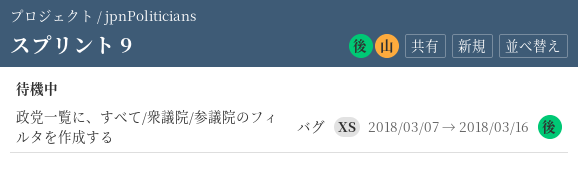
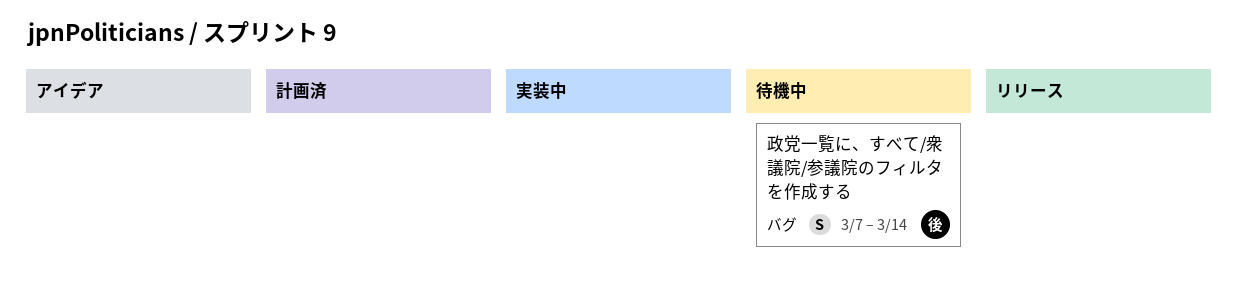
政党一覧に、すべて/衆議院/参議院のフィルタを作成する, estimate: XS -> S
政党一覧に、すべて/衆議院/参議院のフィルタを作成する, due: Mar 16 -> Mar 14

